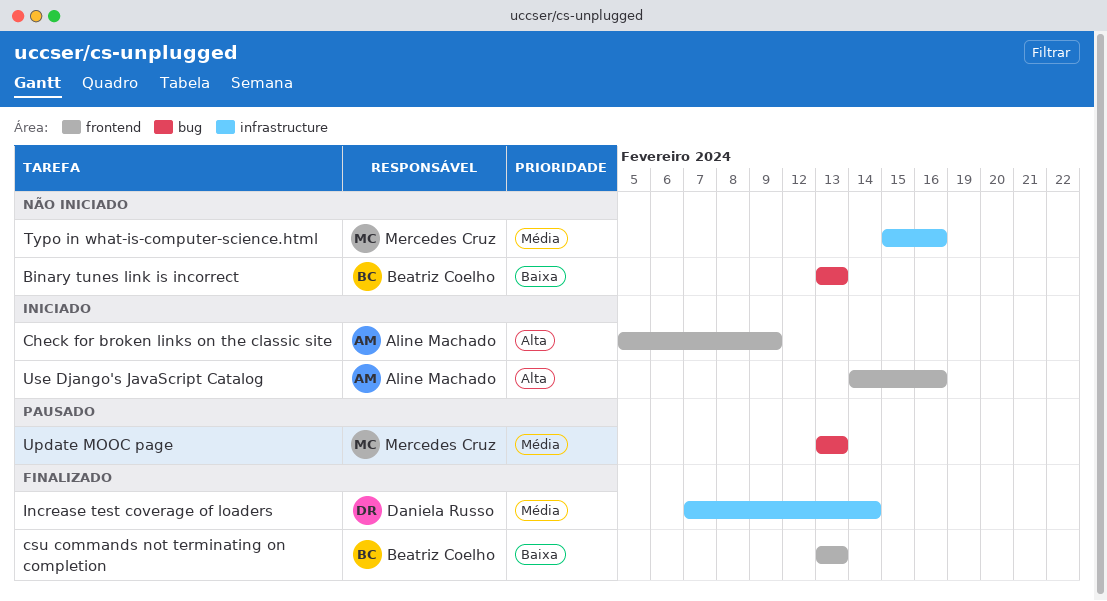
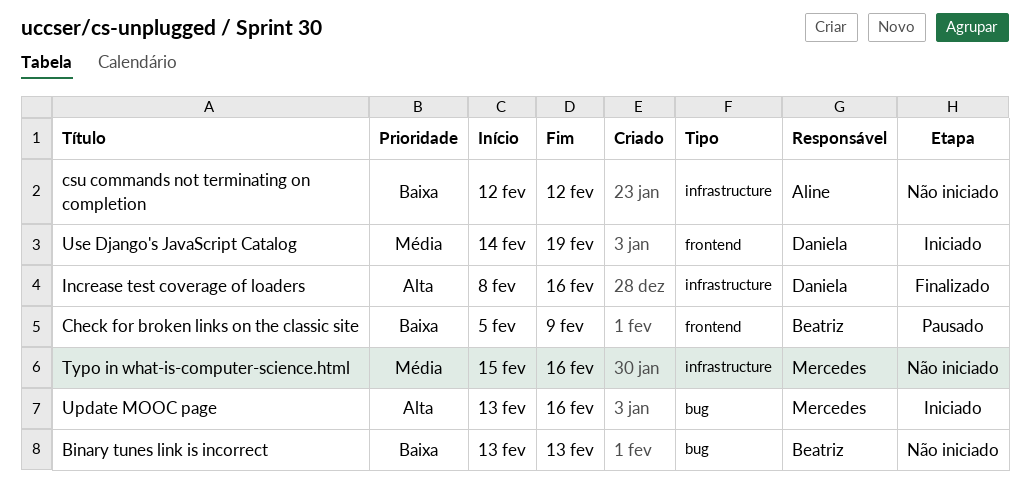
Check for broken links on the classic site, status: Iniciado -> Pausado
Check for broken links on the classic site, owner: Aline Machado -> Beatriz Coelho
Check for broken links on the classic site, priority: Alta -> Baixa
csu commands not terminating on completion, status: Finalizado -> Não iniciado
csu commands not terminating on completion, owner: Beatriz Coelho -> Aline Machado
csu commands not terminating on completion, label: frontend -> infrastructure
csu commands not terminating on completion, start: Feb 13 -> Feb 12
csu commands not terminating on completion, due: Feb 13 -> Feb 12
Increase test coverage of loaders, priority: Média -> Alta
Increase test coverage of loaders, start: Feb 7 -> Feb 8
Increase test coverage of loaders, due: Feb 14 -> Feb 16
Update MOOC page, status: Pausado -> Iniciado
Update MOOC page, priority: Média -> Alta
Update MOOC page, due: Feb 13 -> Feb 16
Use Django's JavaScript Catalog, owner: Aline Machado -> Daniela Russo
Use Django's JavaScript Catalog, priority: Alta -> Média
Use Django's JavaScript Catalog, due: Feb 16 -> Feb 19

